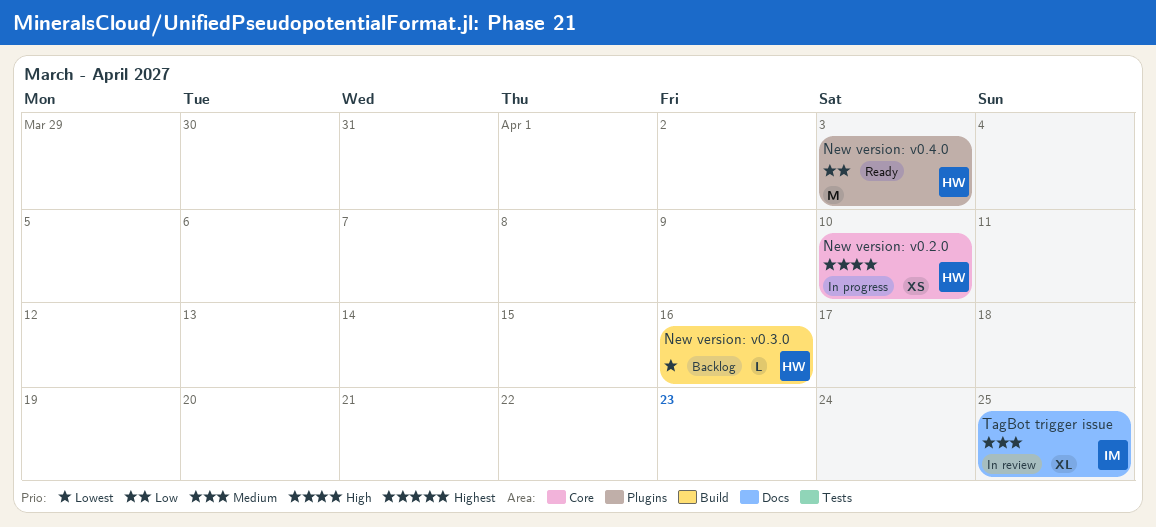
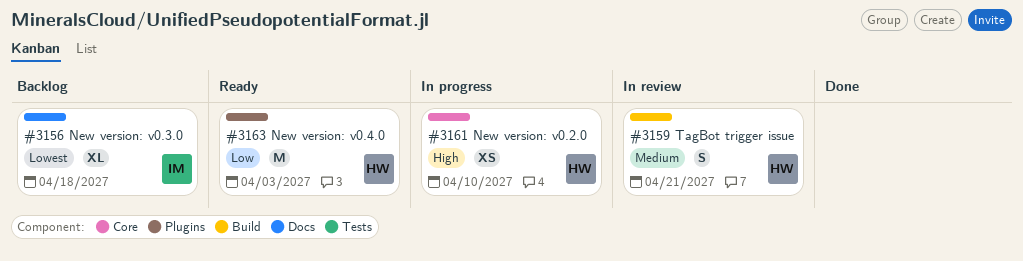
New version: v0.3.0, owner: HW -> IM
New version: v0.3.0, label: Build -> Docs
New version: v0.3.0, estimate: L -> XL
New version: v0.3.0, due: Apr 16 -> Apr 18
TagBot trigger issue, owner: IM -> HW
TagBot trigger issue, label: Docs -> Build
TagBot trigger issue, estimate: XL -> S
TagBot trigger issue, due: Apr 25 -> Apr 21

